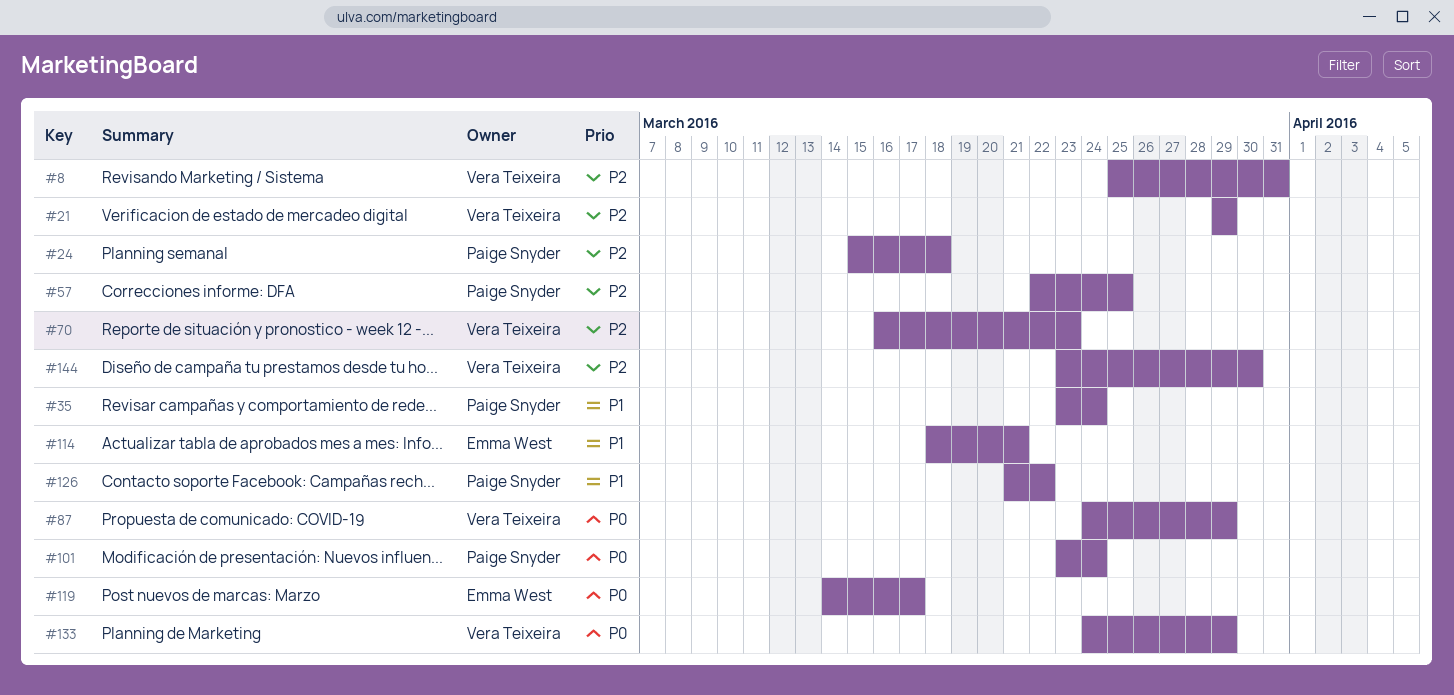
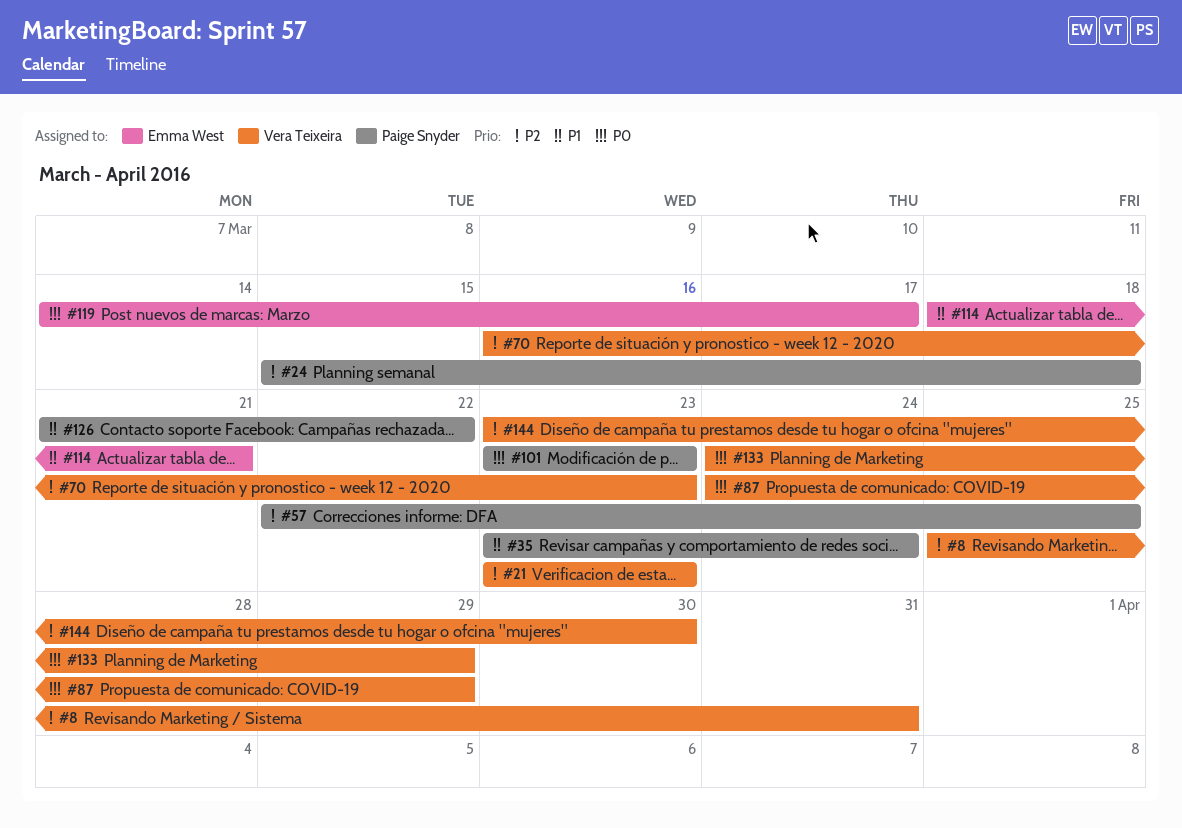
#21, start: Mar 29 -> Mar 23
#21, due: Mar 29 -> Mar 23
#101, due: Mar 24 -> Mar 23

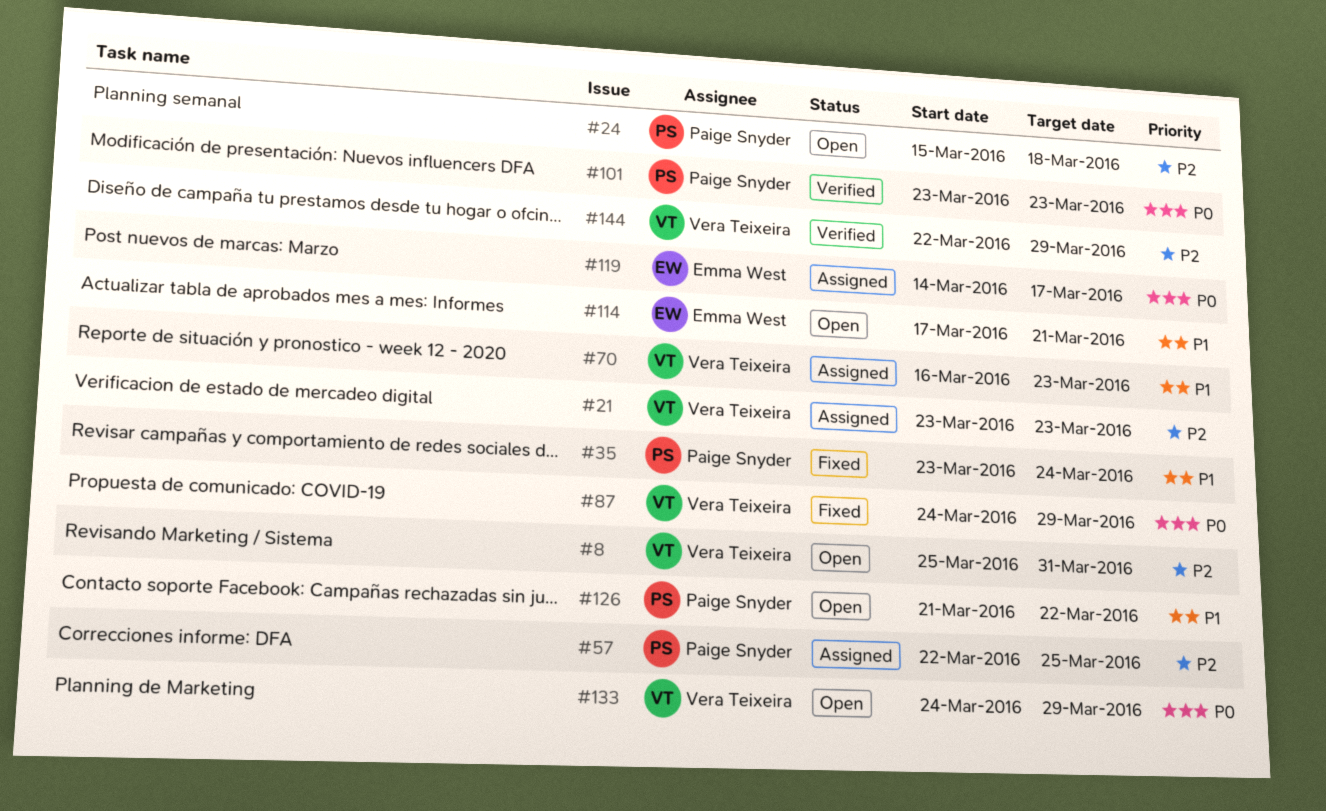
#70, priority: P2 -> P1
#114, start: Mar 18 -> Mar 17
#144, start: Mar 23 -> Mar 22
#144, due: Mar 30 -> Mar 29

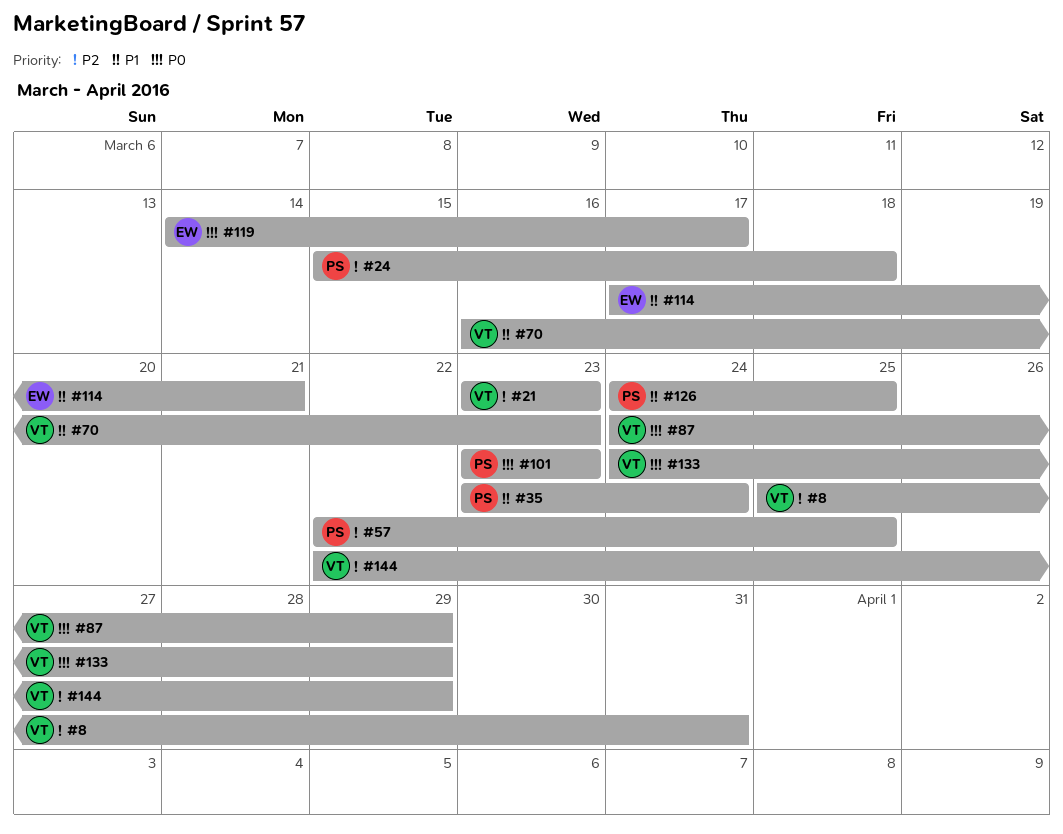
#126, start: Mar 21 -> Mar 24
#126, due: Mar 22 -> Mar 25

